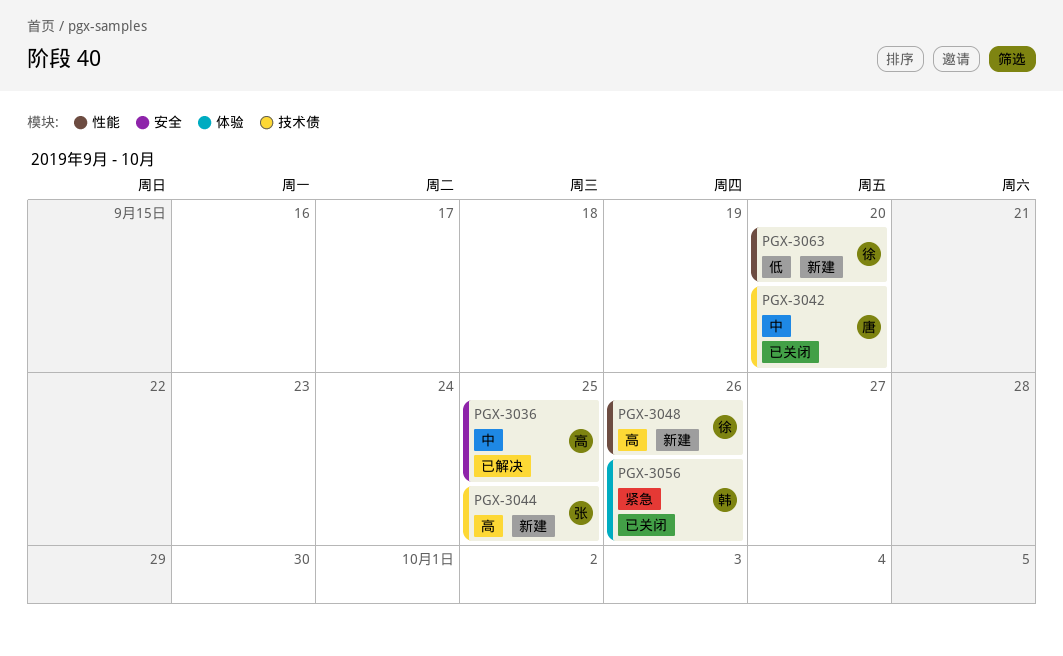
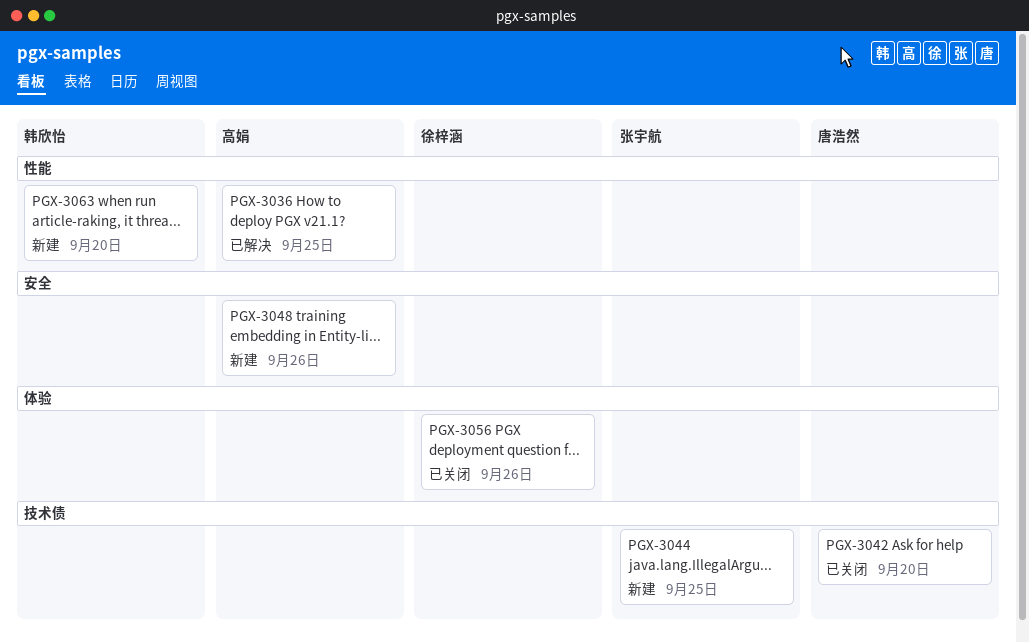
PGX-3036, label: 安全 -> 性能
PGX-3048, owner: 徐梓涵 -> 高娟
PGX-3048, label: 性能 -> 安全
PGX-3056, owner: 韩欣怡 -> 徐梓涵
PGX-3063, owner: 徐梓涵 -> 韩欣怡

